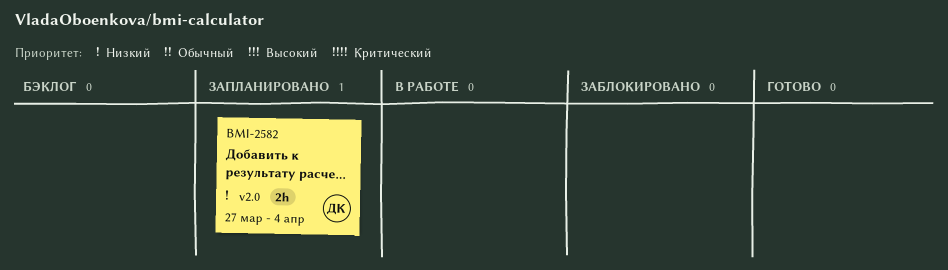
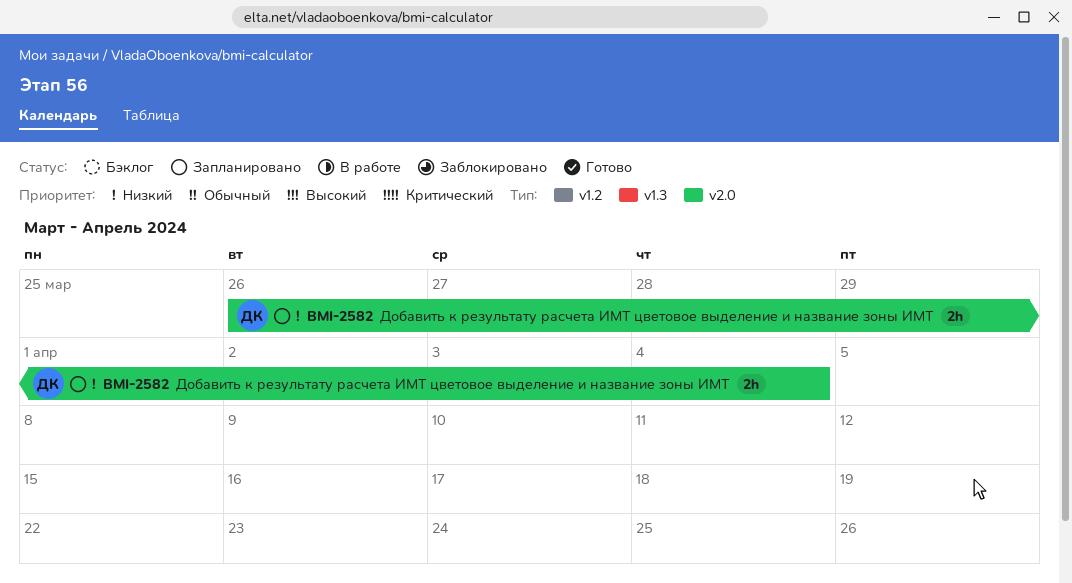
BMI-2582, start: Mar 27 -> Mar 26

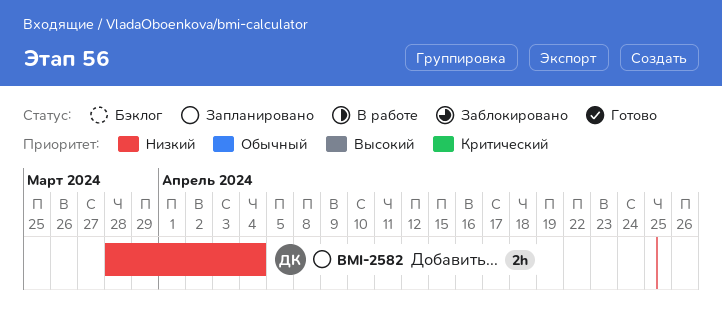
BMI-2582, start: Mar 26 -> Mar 28

